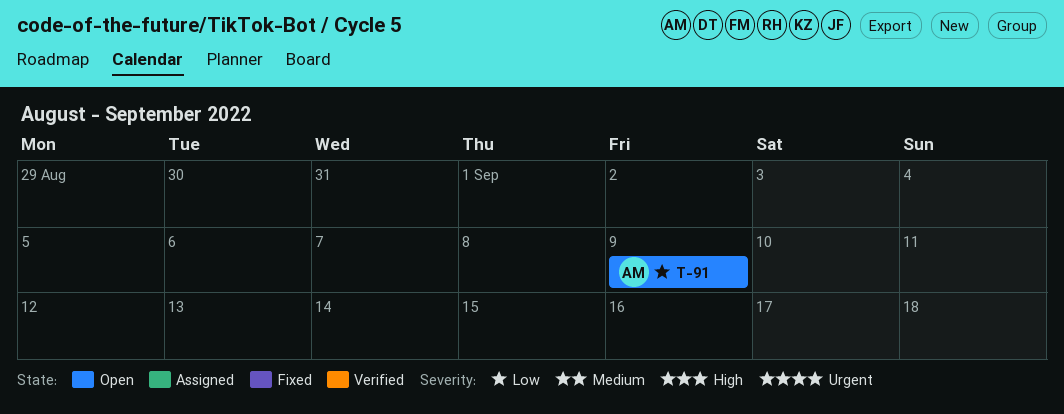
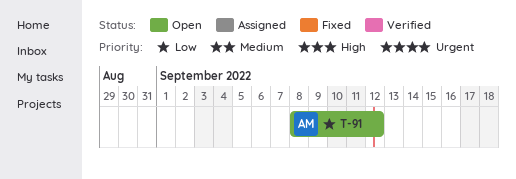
T-91, start: Sep 9 -> Sep 8
T-91, due: Sep 9 -> Sep 12

